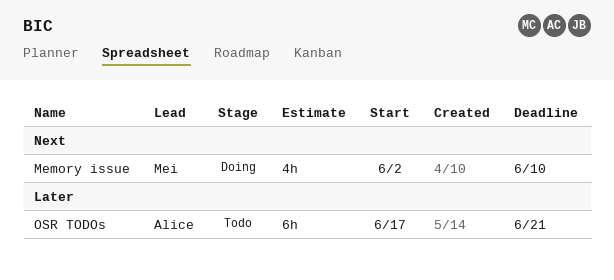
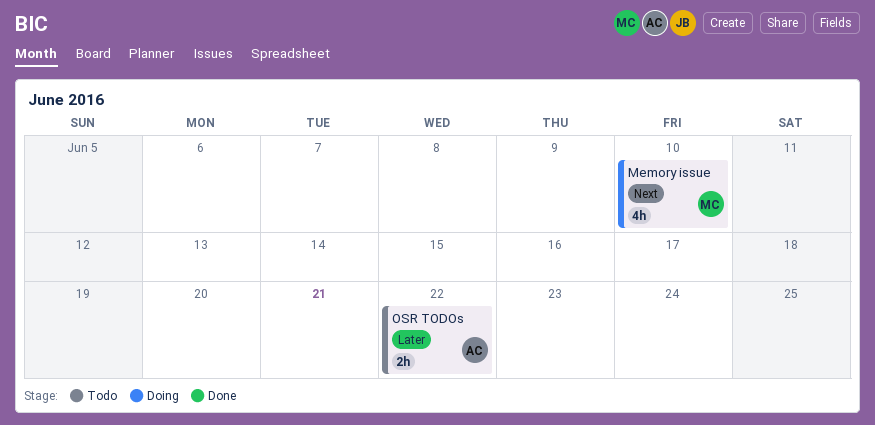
OSR TODOs, estimate: 6h -> 2h
OSR TODOs, due: Jun 21 -> Jun 22

